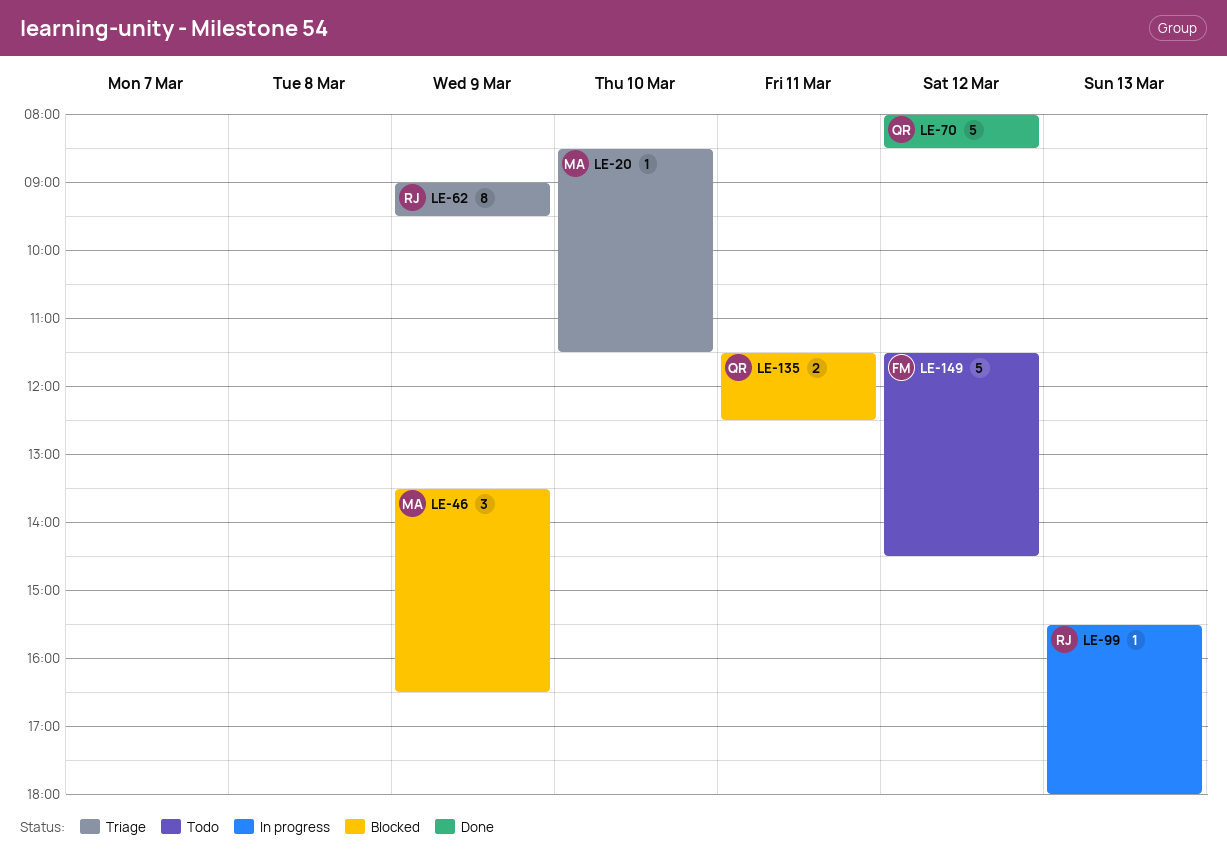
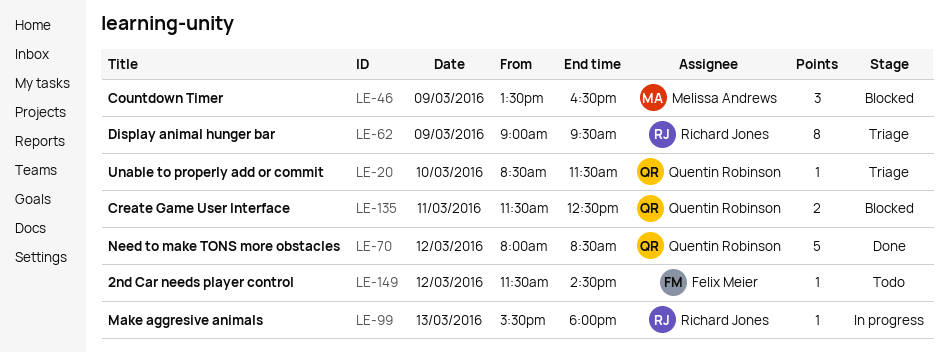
LE-20, owner: Melissa Andrews -> Quentin Robinson
LE-149, estimate: 5 -> 1

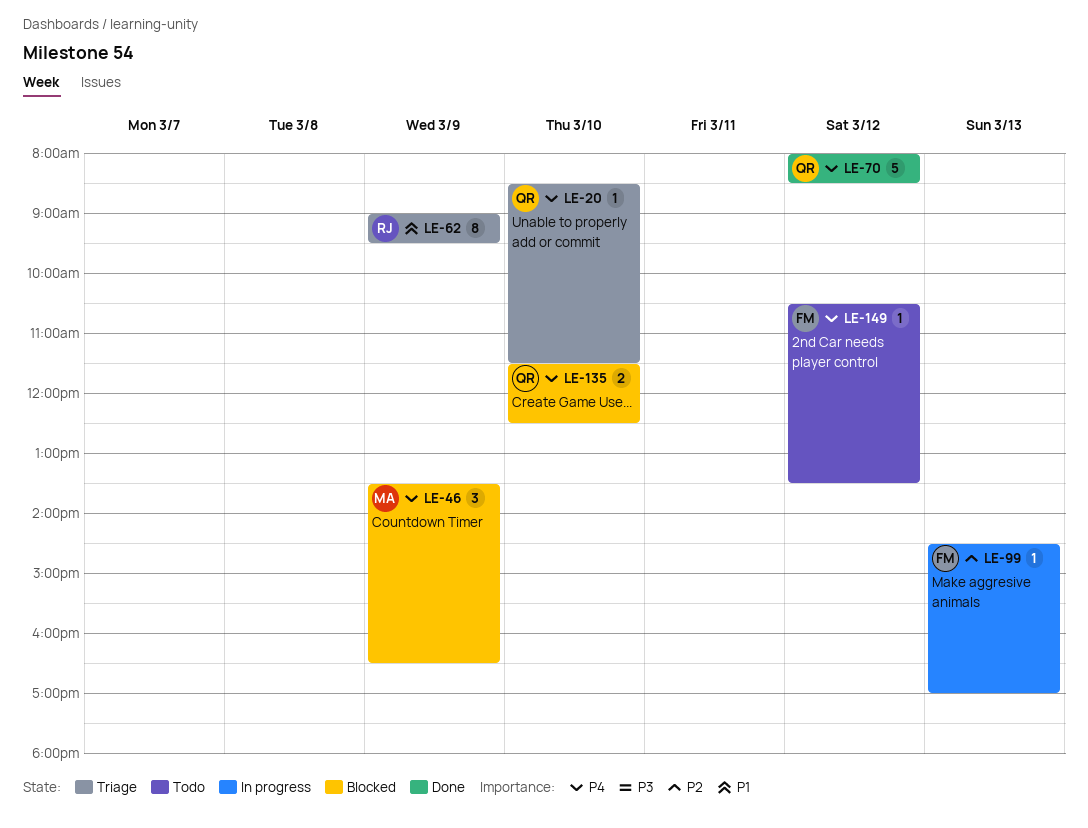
LE-99, owner: Richard Jones -> Felix Meier
LE-99, begins: 15:30 -> 14:30
LE-99, ends: 18:00 -> 17:00
LE-135, day: Mar 11 -> Mar 10
LE-149, begins: 11:30 -> 10:30
LE-149, ends: 14:30 -> 13:30

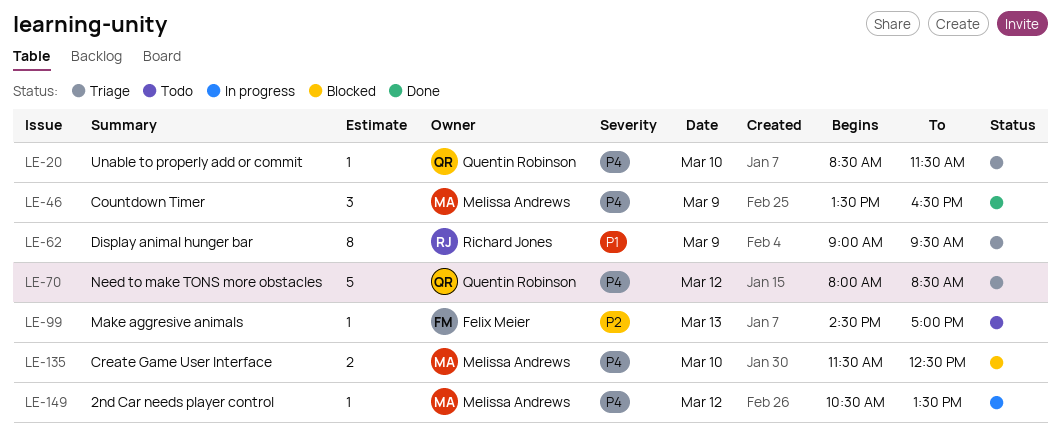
LE-46, status: Blocked -> Done
LE-70, status: Done -> Triage
LE-99, status: In progress -> Todo
LE-135, owner: Quentin Robinson -> Melissa Andrews
LE-149, status: Todo -> In progress
LE-149, owner: Felix Meier -> Melissa Andrews

